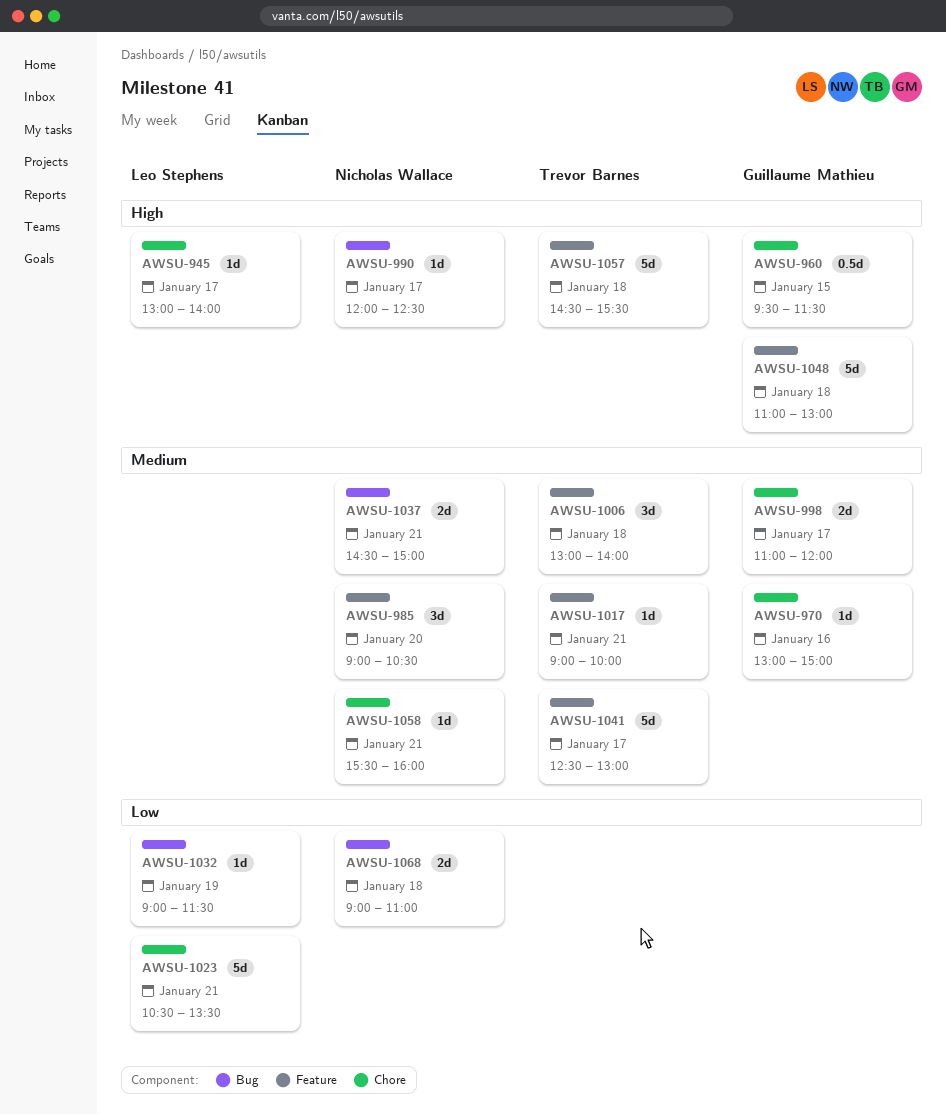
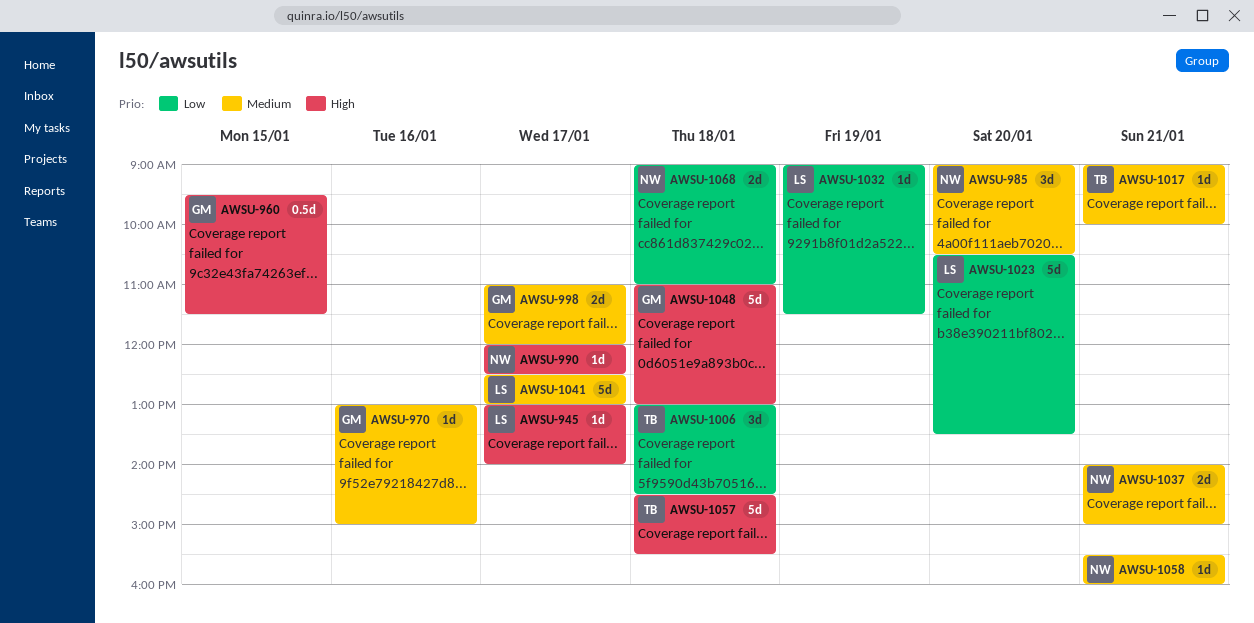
AWSU-1006, priority: Medium -> Low
AWSU-1006, ends: 14:00 -> 14:30
AWSU-1023, day: Jan 21 -> Jan 20
AWSU-1037, begins: 14:30 -> 14:00
AWSU-1041, owner: Trevor Barnes -> Leo Stephens

